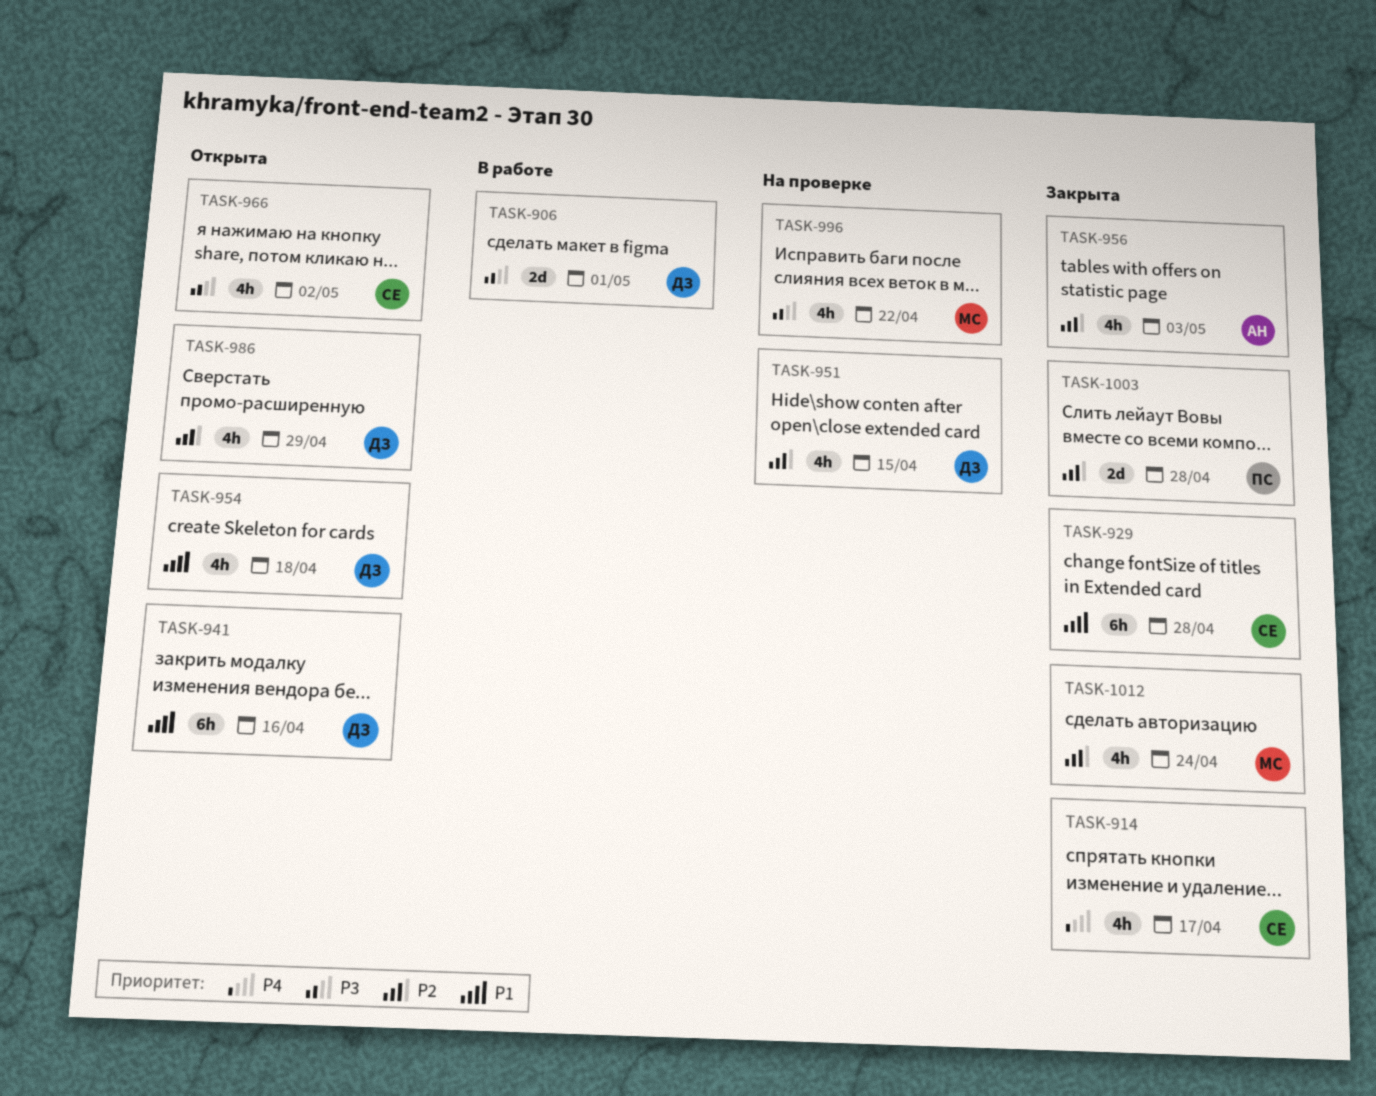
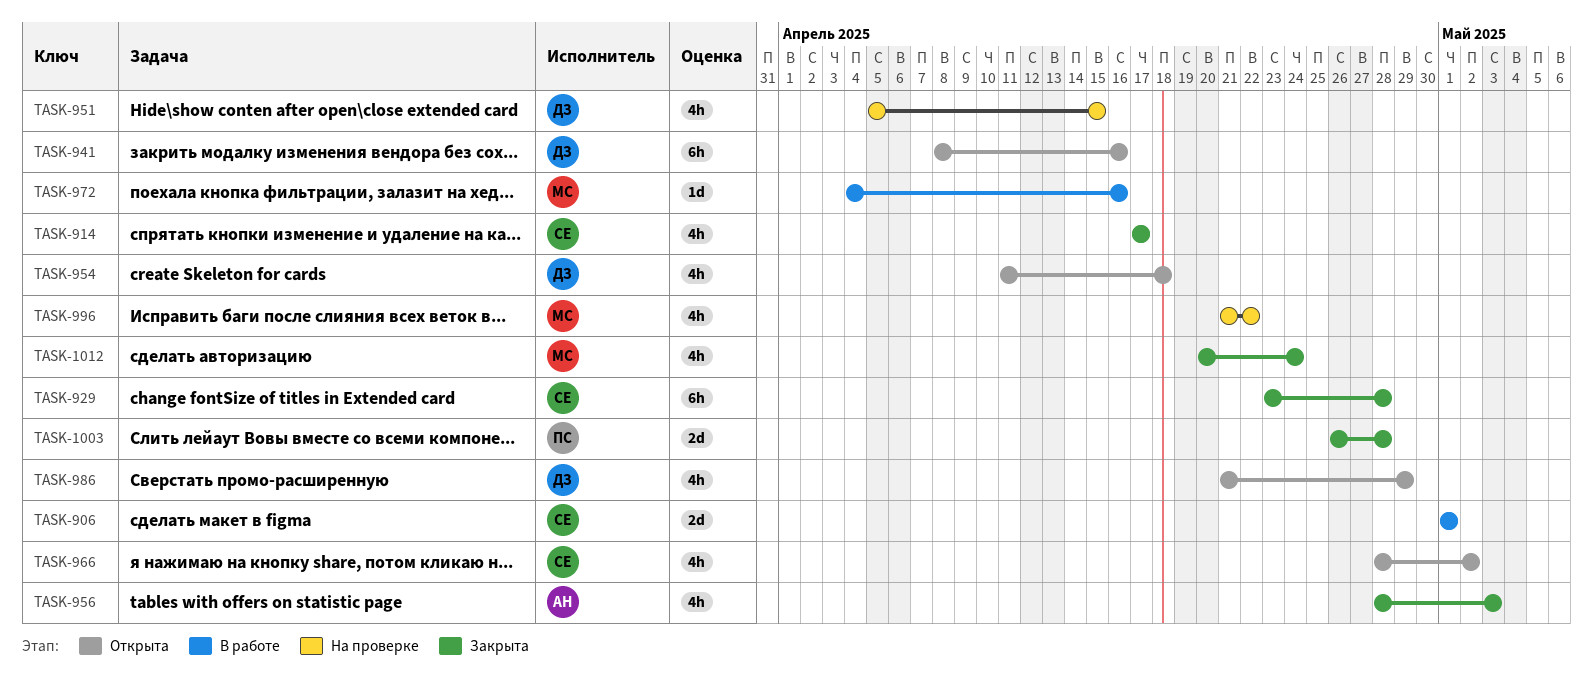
TASK-906, owner: ДЗ -> СЕ
TASK-972: none -> present

